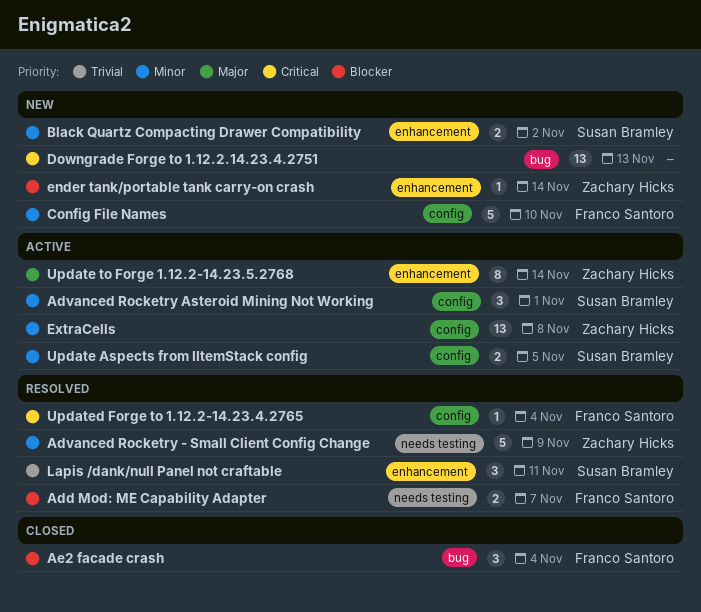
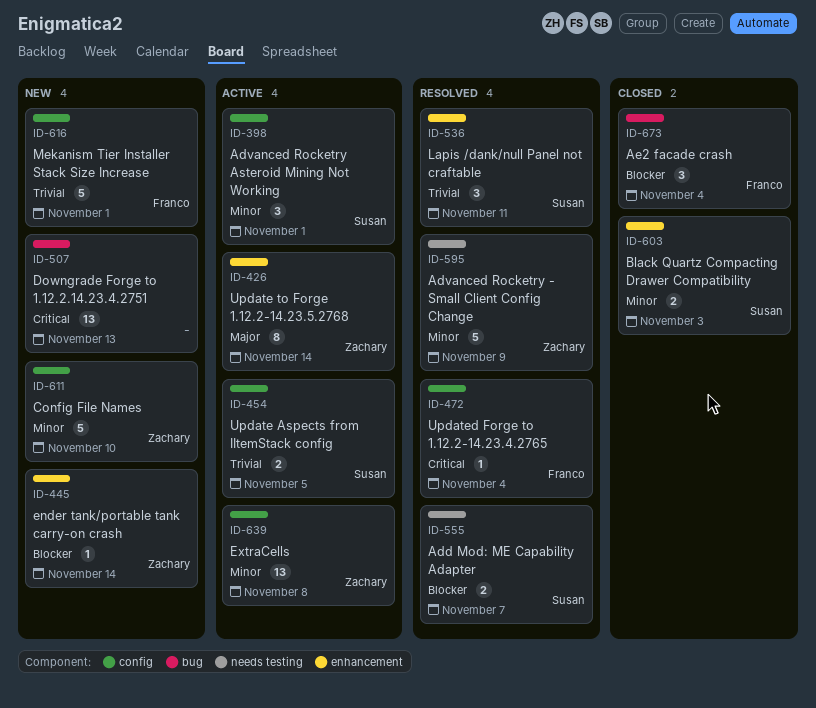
Add Mod: ME Capability Adapter, owner: Franco Santoro -> Susan Bramley
Black Quartz Compacting Drawer Compatibility, status: New -> Closed
Black Quartz Compacting Drawer Compatibility, due: Nov 2 -> Nov 3
Config File Names, owner: Franco Santoro -> Zachary Hicks
Mekanism Tier Installer Stack Size Increase: none -> present
Update Aspects from IItemStack config, priority: Minor -> Trivial

